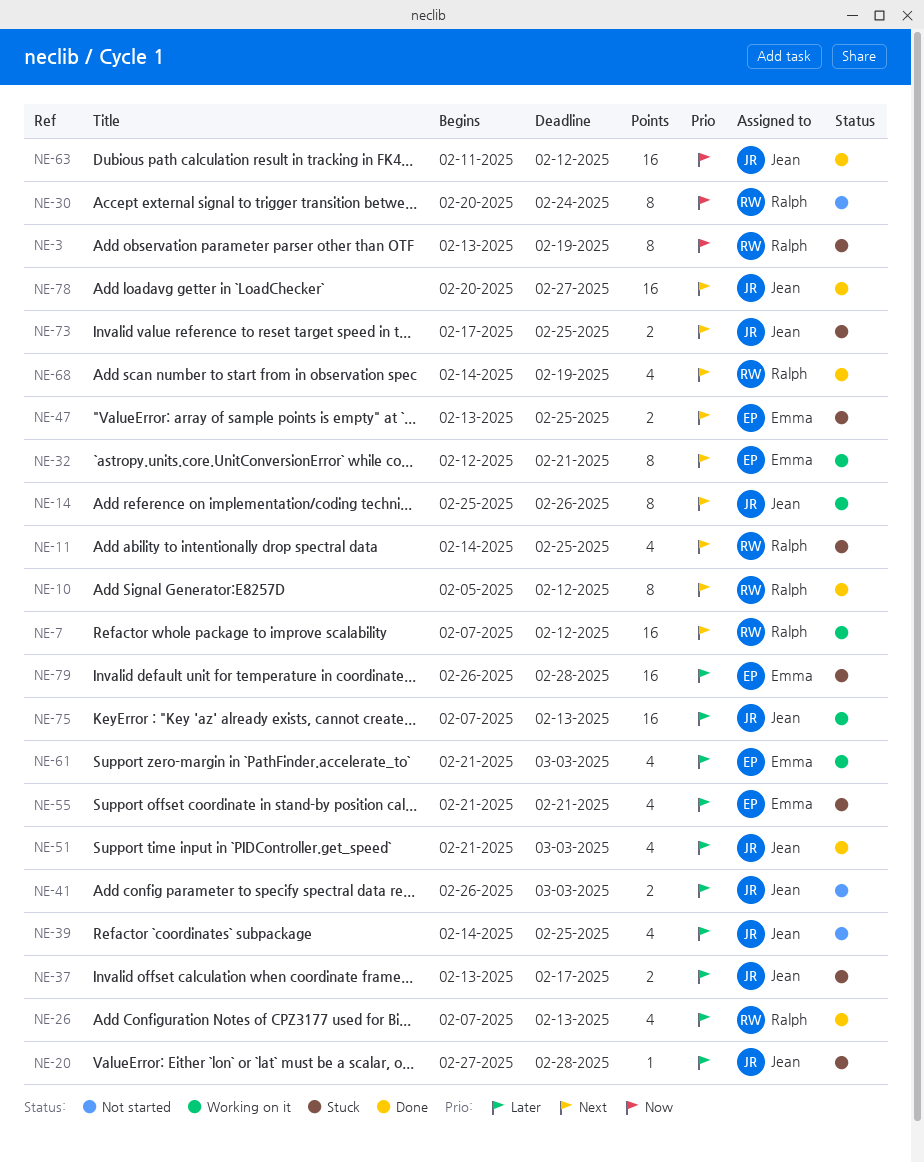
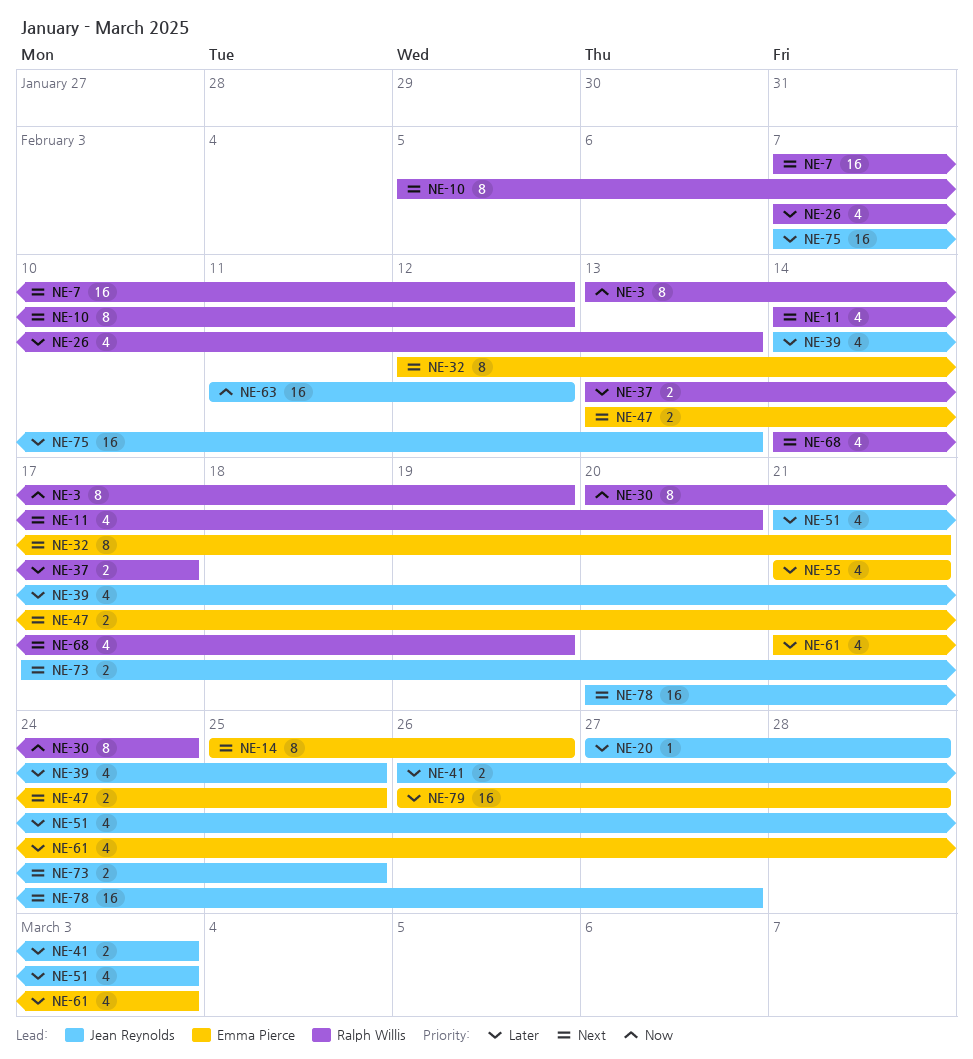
NE-11, due: Feb 25 -> Feb 20
NE-14, owner: Jean Reynolds -> Emma Pierce
NE-37, owner: Jean Reynolds -> Ralph Willis

